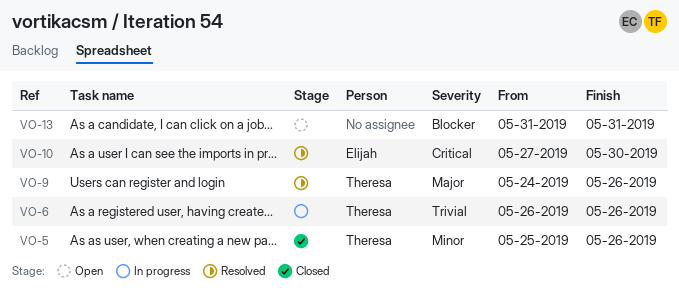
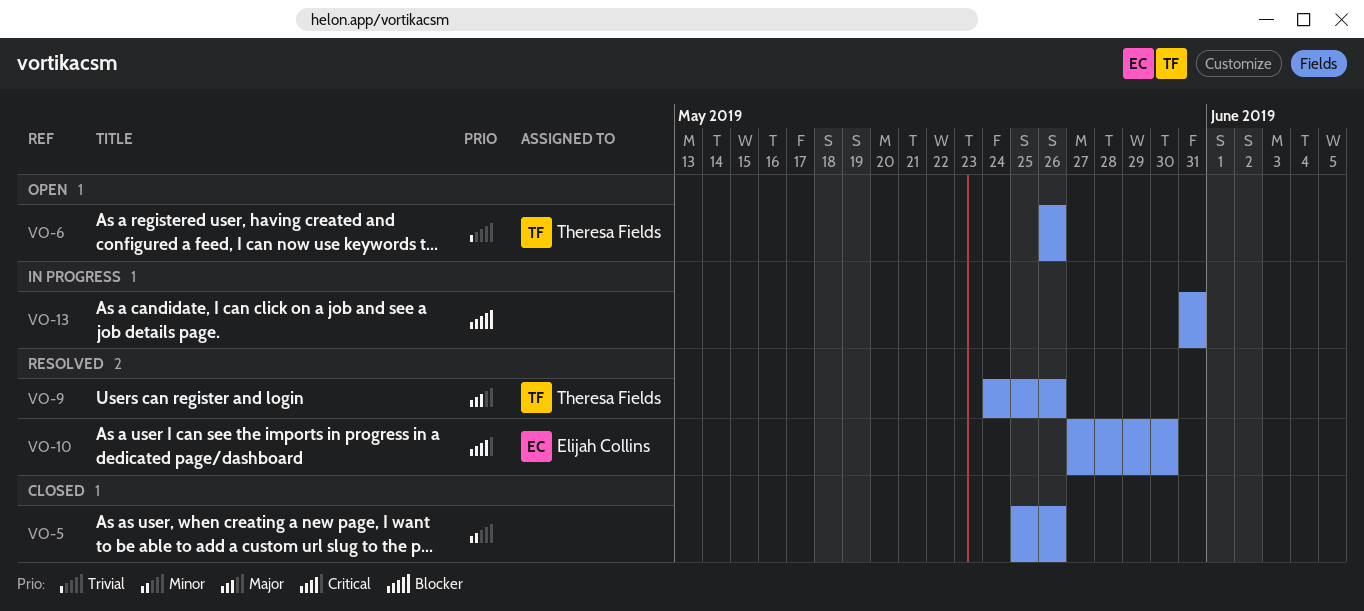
VO-5, owner: Theresa Fields -> none
VO-6, status: In progress -> Open
VO-13, status: Open -> In progress

